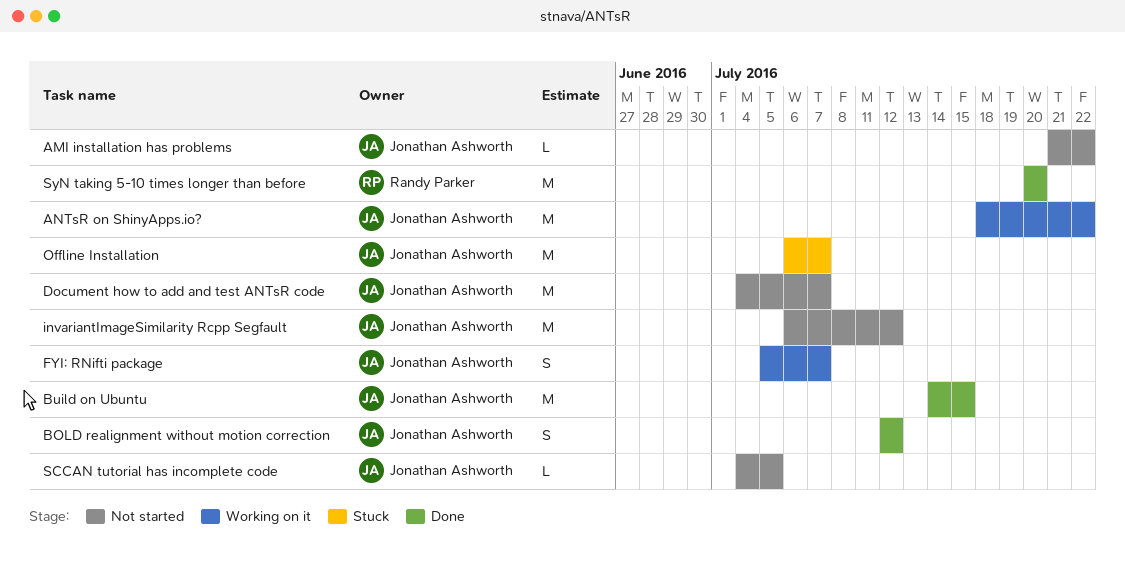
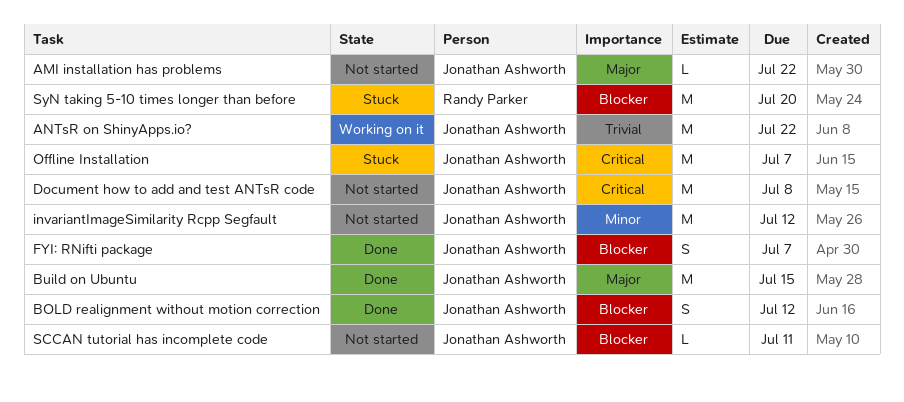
Document how to add and test ANTsR code, due: Jul 7 -> Jul 8
FYI: RNifti package, status: Working on it -> Done
SCCAN tutorial has incomplete code, due: Jul 5 -> Jul 11
SyN taking 5-10 times longer than before, status: Done -> Stuck

